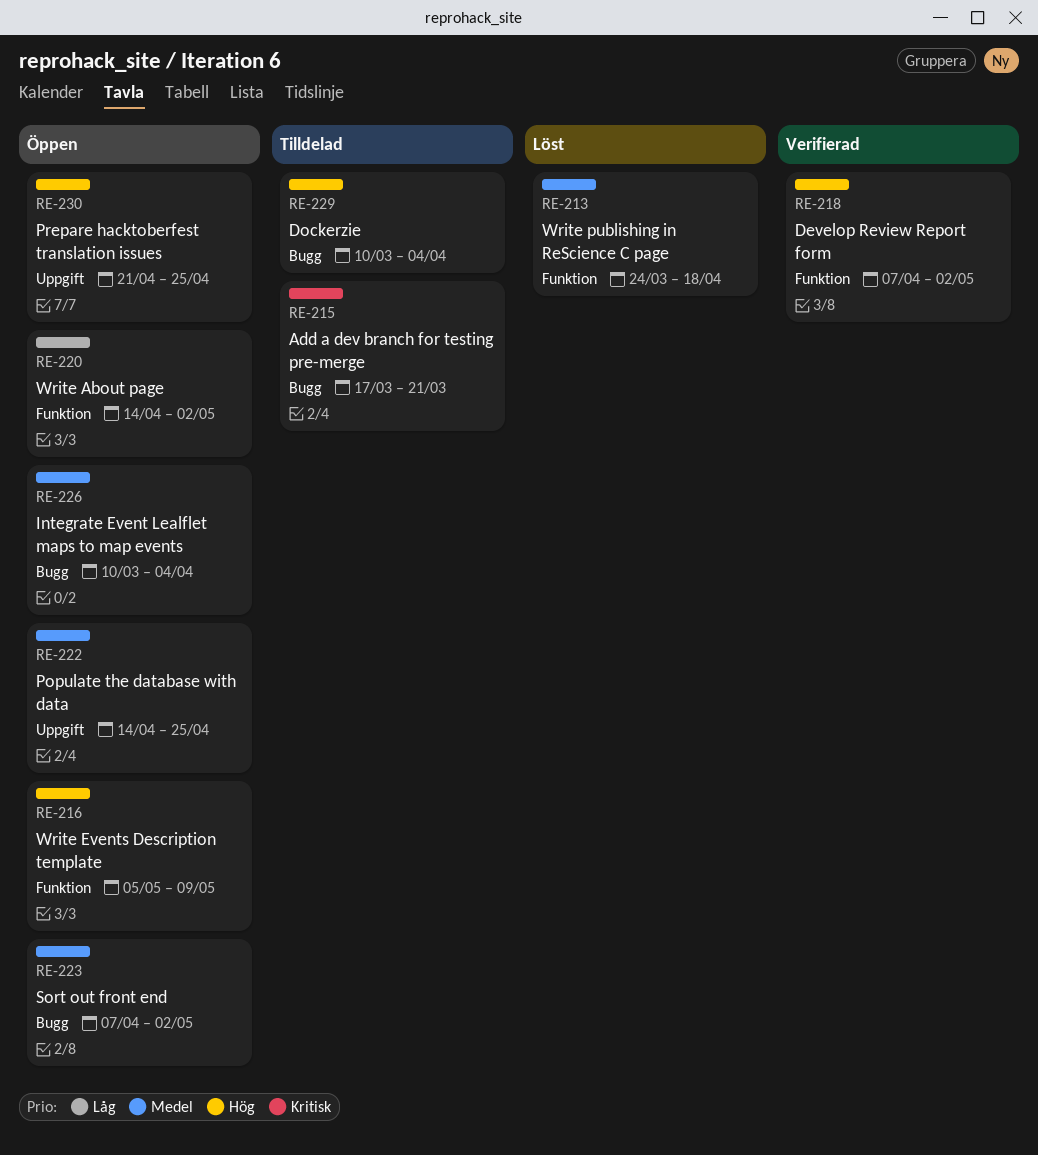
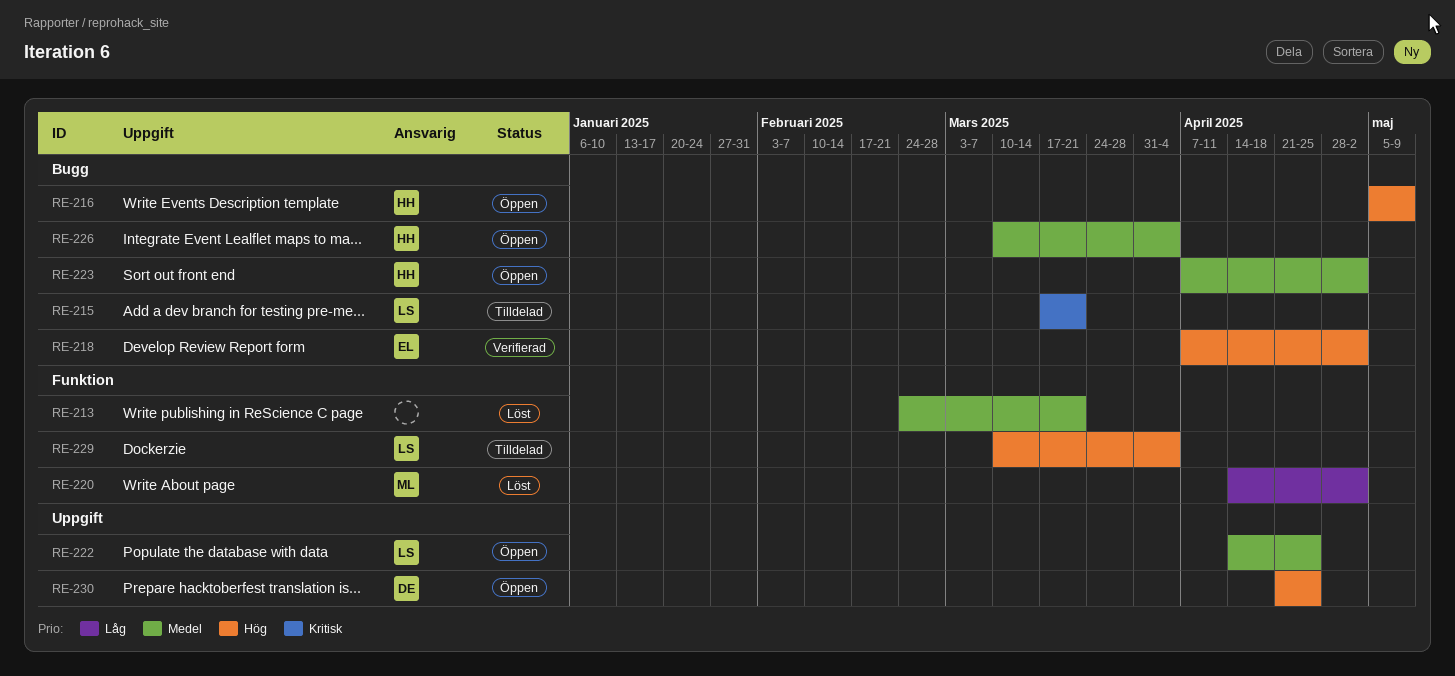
RE-213, start: Mar 24 -> Feb 24
RE-213, due: Apr 18 -> Mar 21
RE-216, label: Funktion -> Bugg
RE-218, label: Funktion -> Bugg
RE-220, status: Öppen -> Löst
RE-229, label: Bugg -> Funktion

